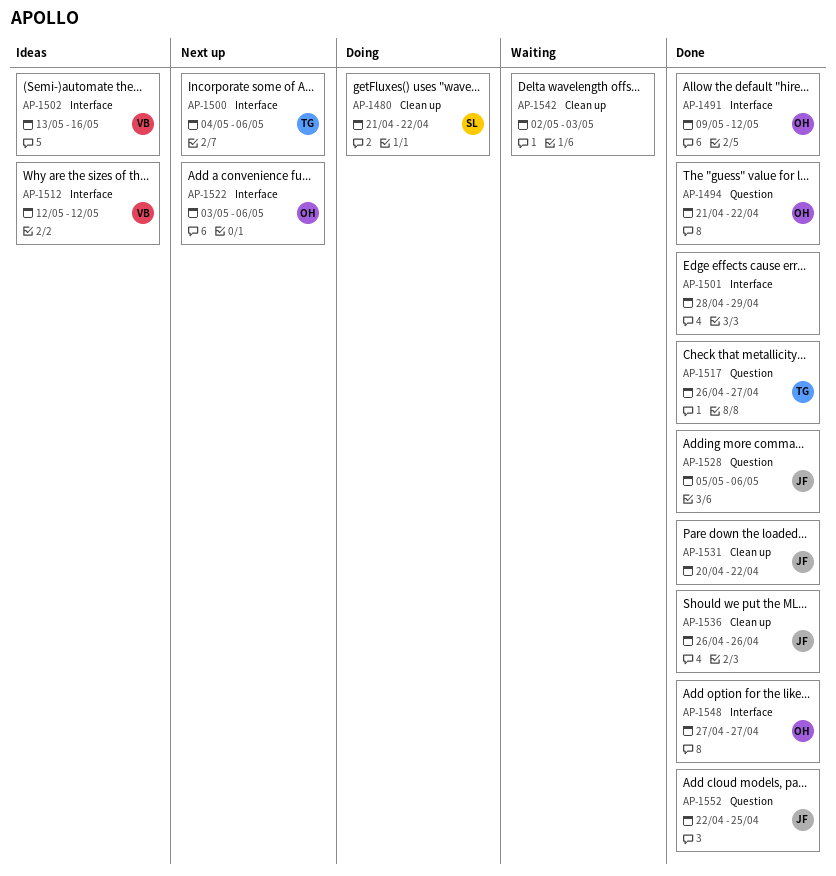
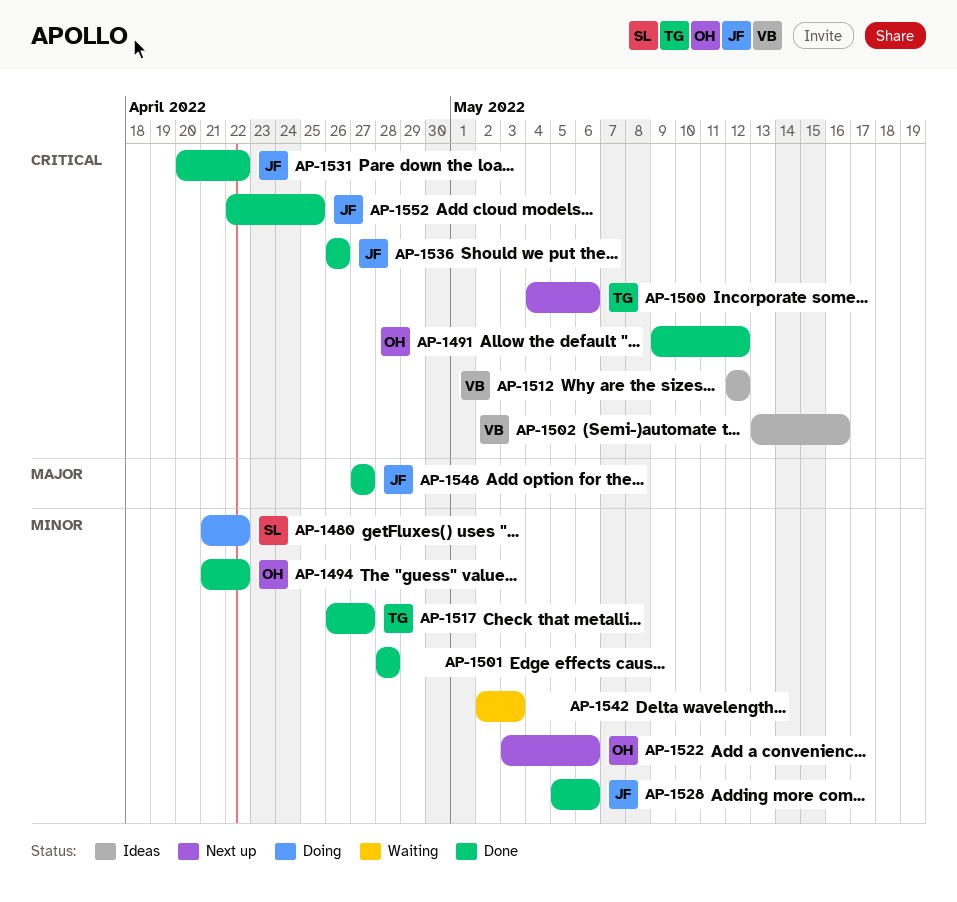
AP-1501, due: Apr 29 -> Apr 28
AP-1548, owner: OH -> JF

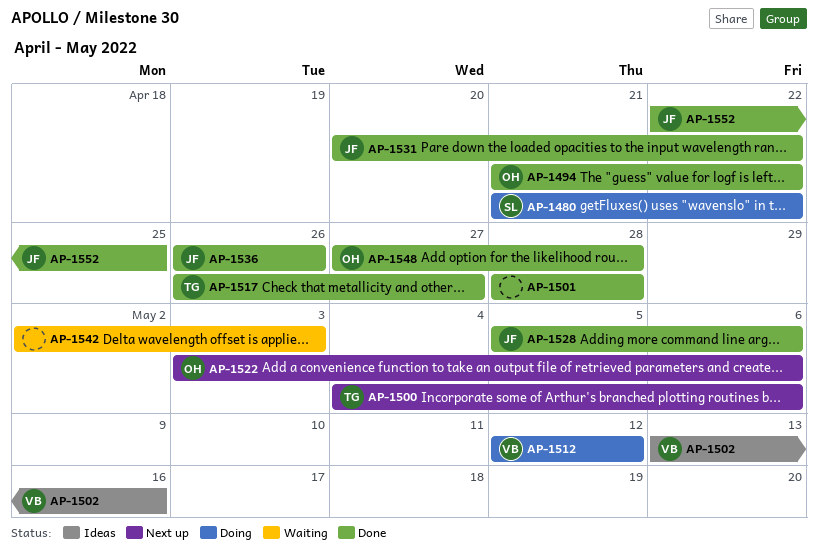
AP-1491: present -> none
AP-1512, status: Ideas -> Doing
AP-1548, owner: JF -> OH
AP-1548, due: Apr 27 -> Apr 28

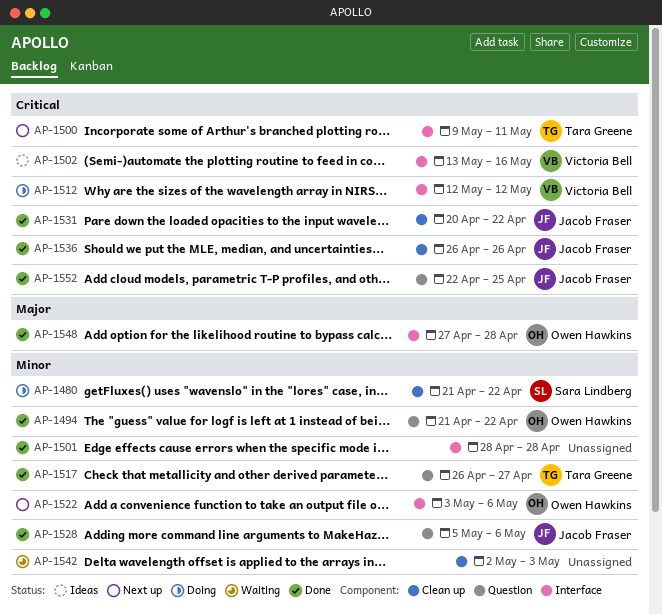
AP-1500, start: May 4 -> May 9
AP-1500, due: May 6 -> May 11

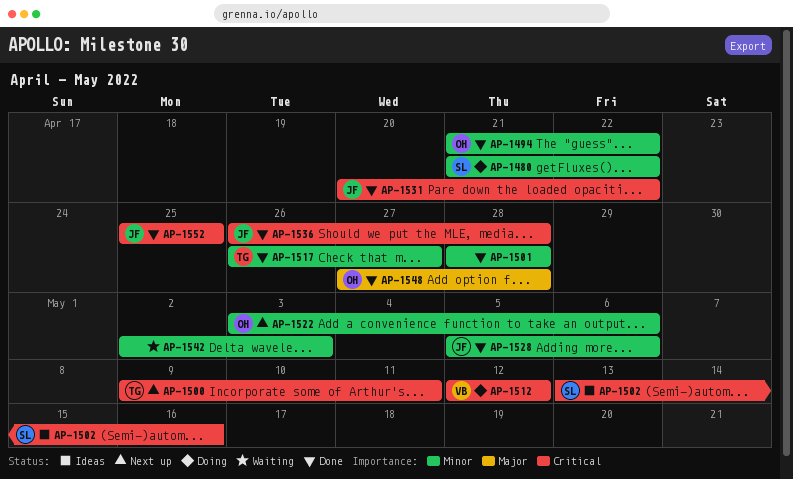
AP-1502, owner: Victoria Bell -> Sara Lindberg
AP-1536, due: Apr 26 -> Apr 28
AP-1552, start: Apr 22 -> Apr 25

